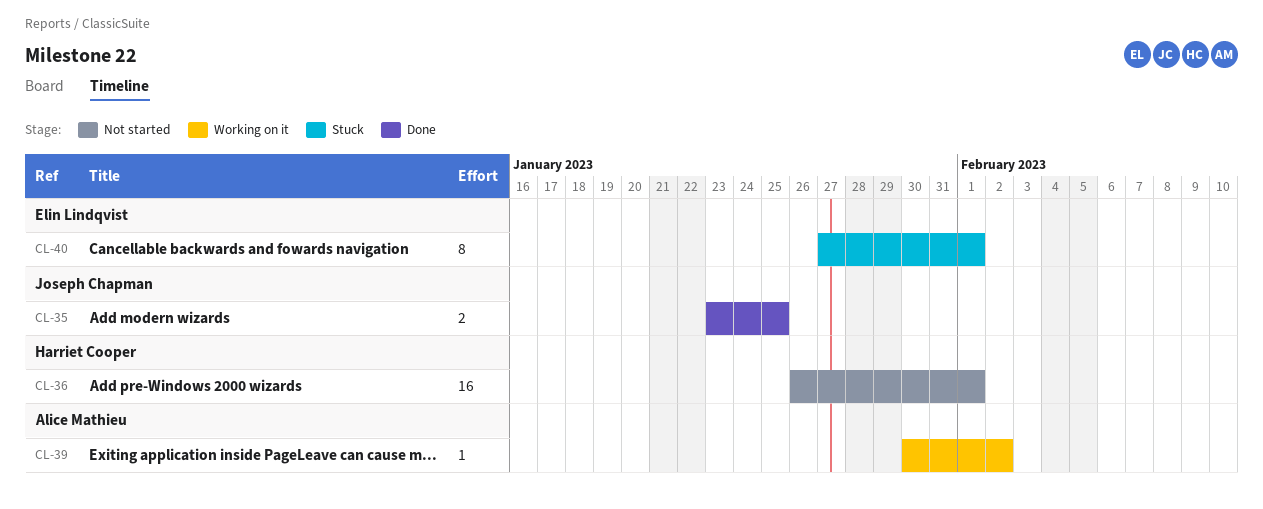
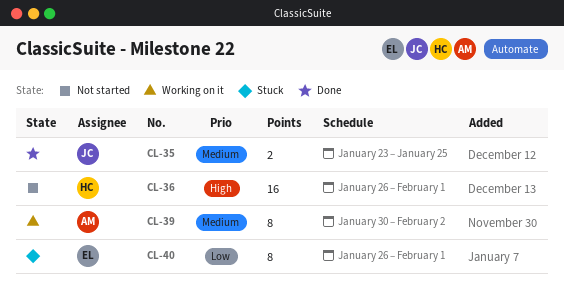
CL-39, estimate: 1 -> 8
CL-40, start: Jan 27 -> Jan 26

